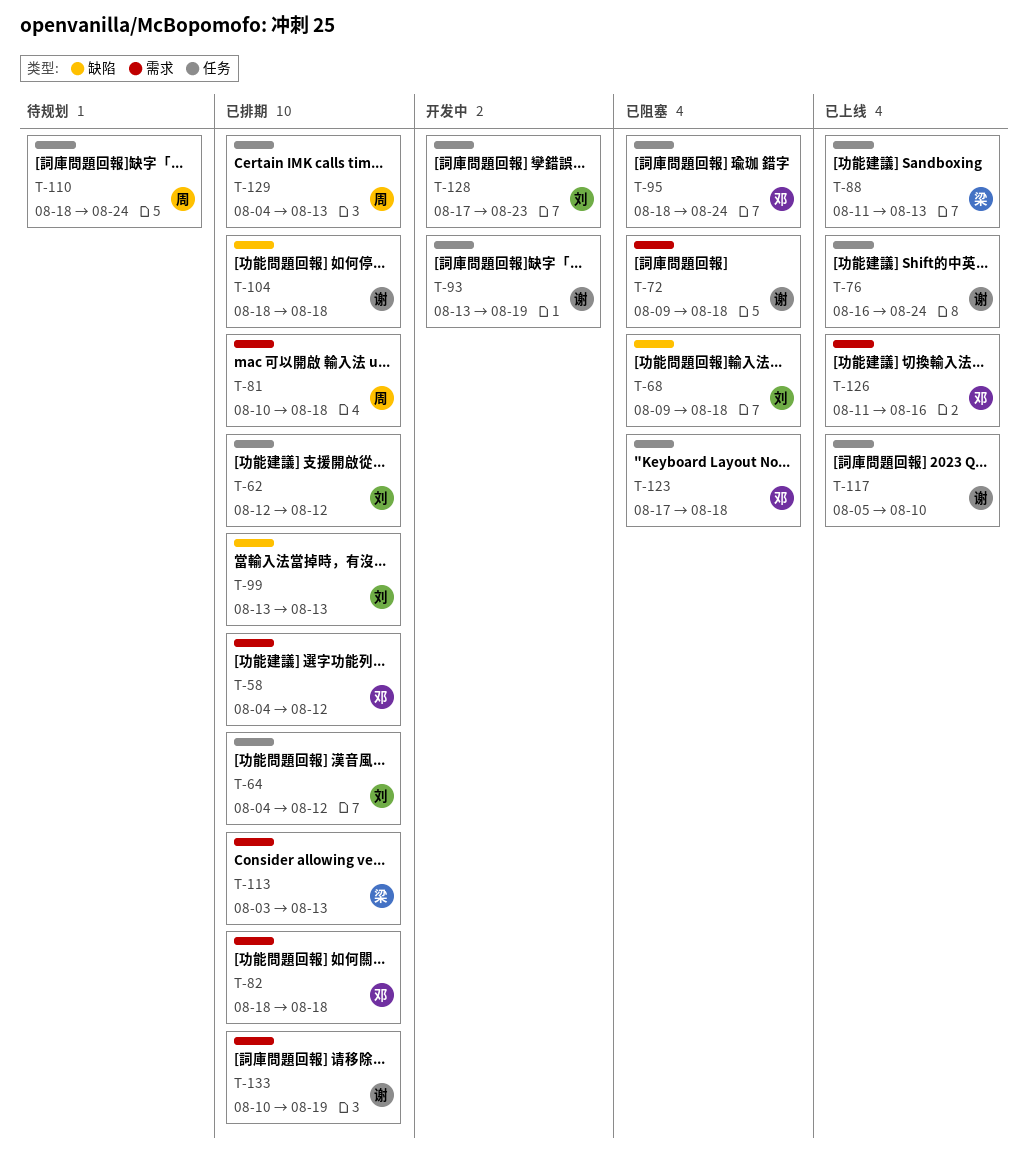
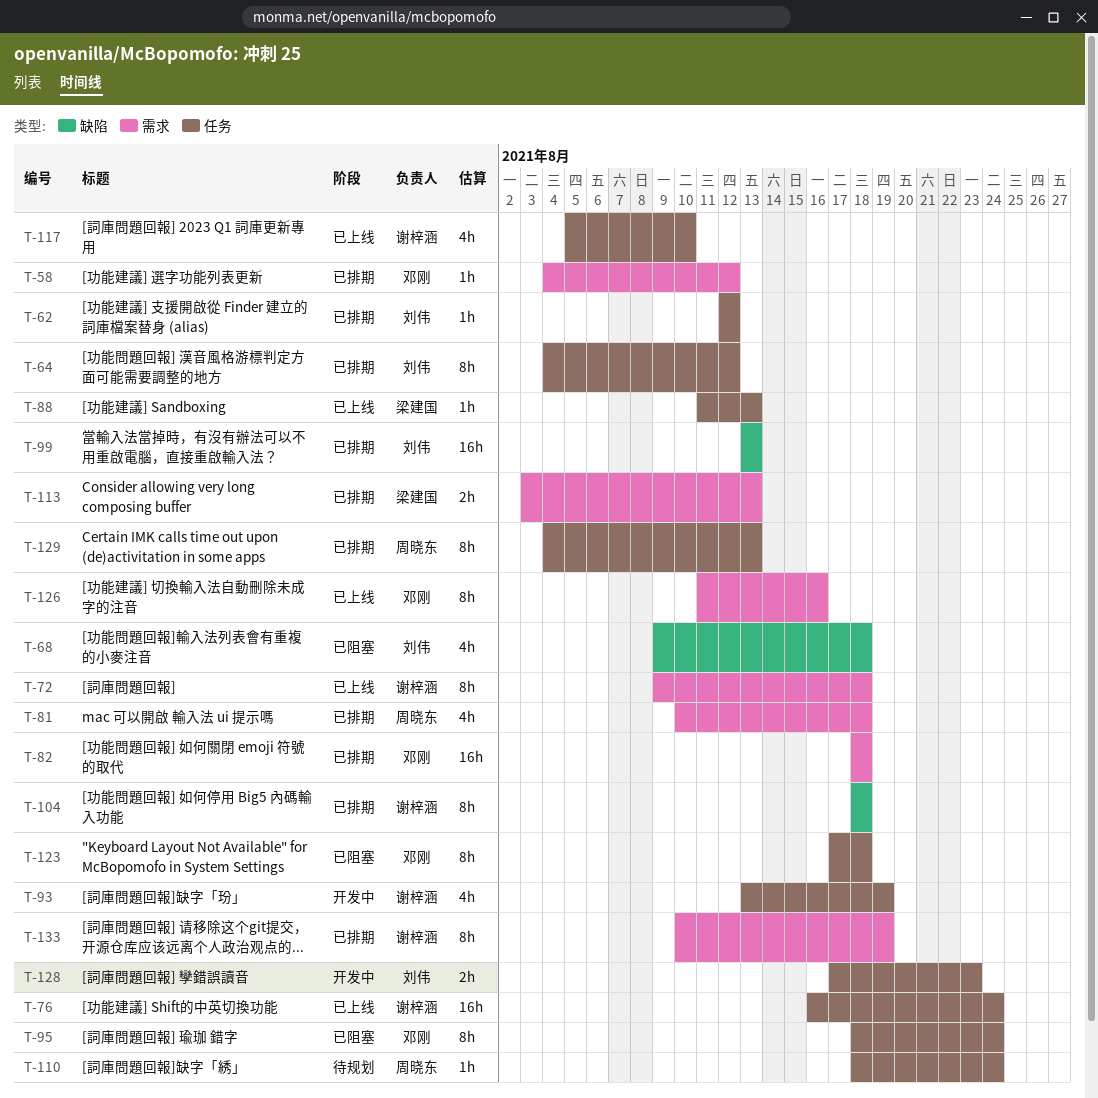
T-72, status: 已阻塞 -> 已上线

